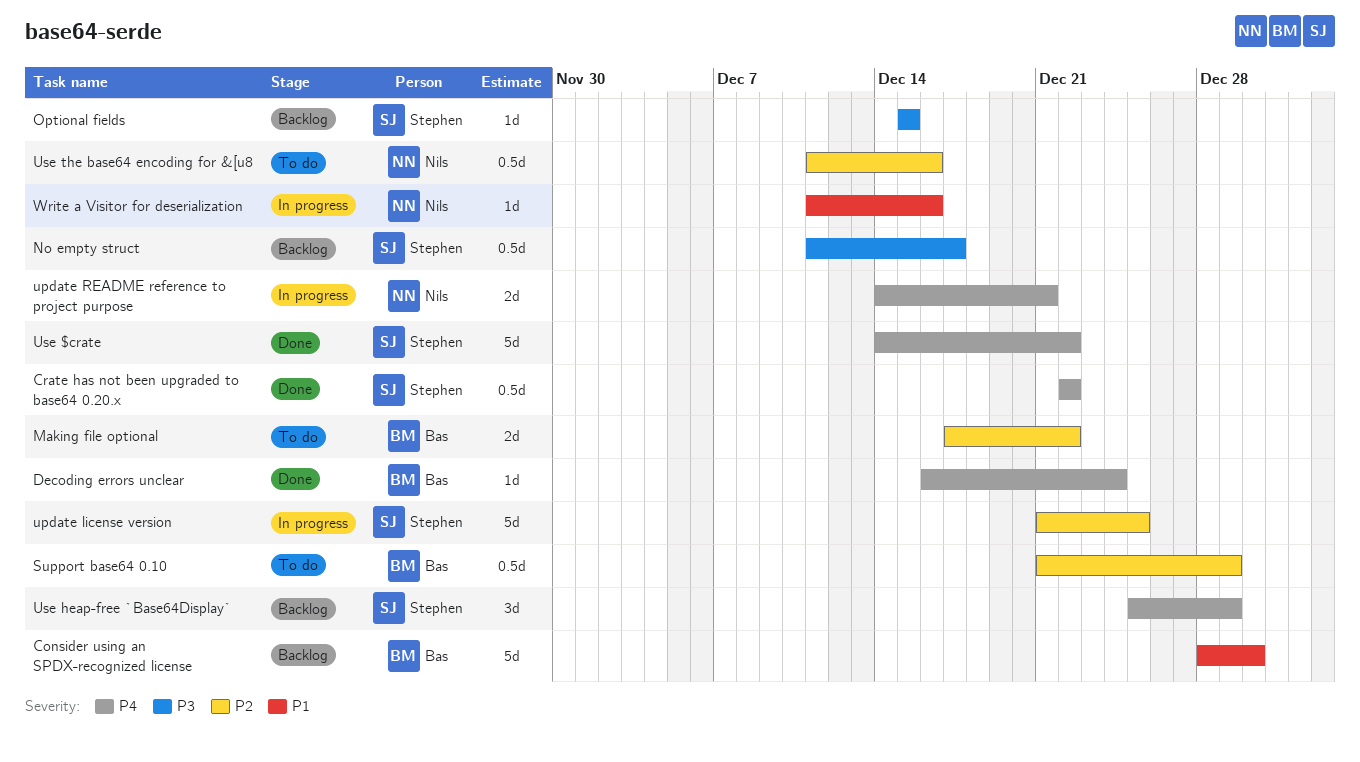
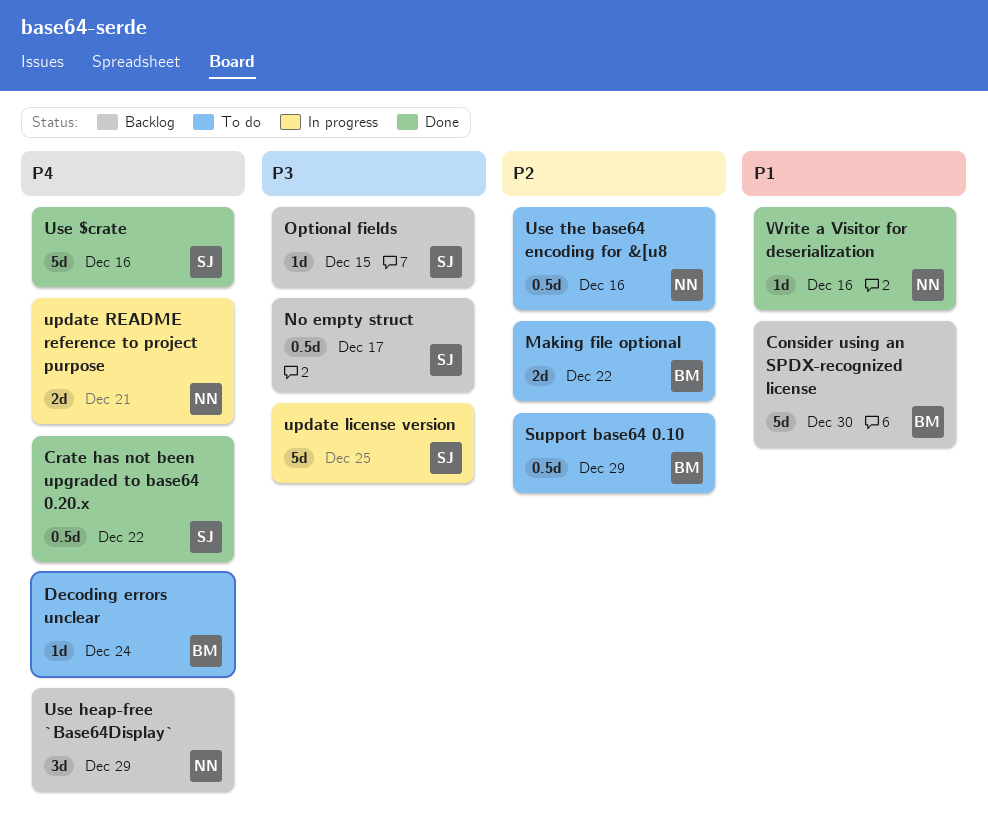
Decoding errors unclear, status: Done -> To do
update license version, priority: P2 -> P3
Use $crate, due: Dec 22 -> Dec 16
Use heap-free `Base64Display`, owner: Stephen -> Nils
Write a Visitor for deserialization, status: In progress -> Done

